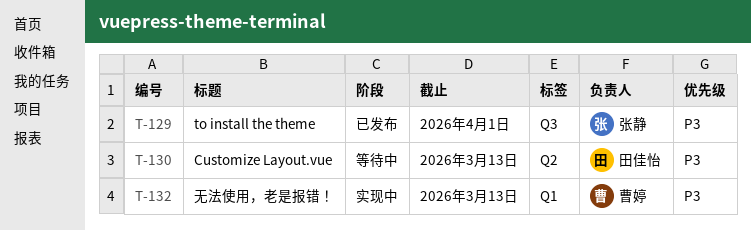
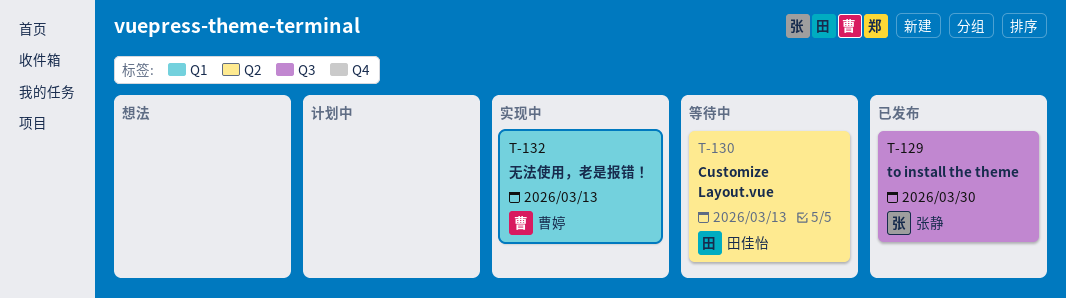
T-129, due: Apr 1 -> Mar 30

